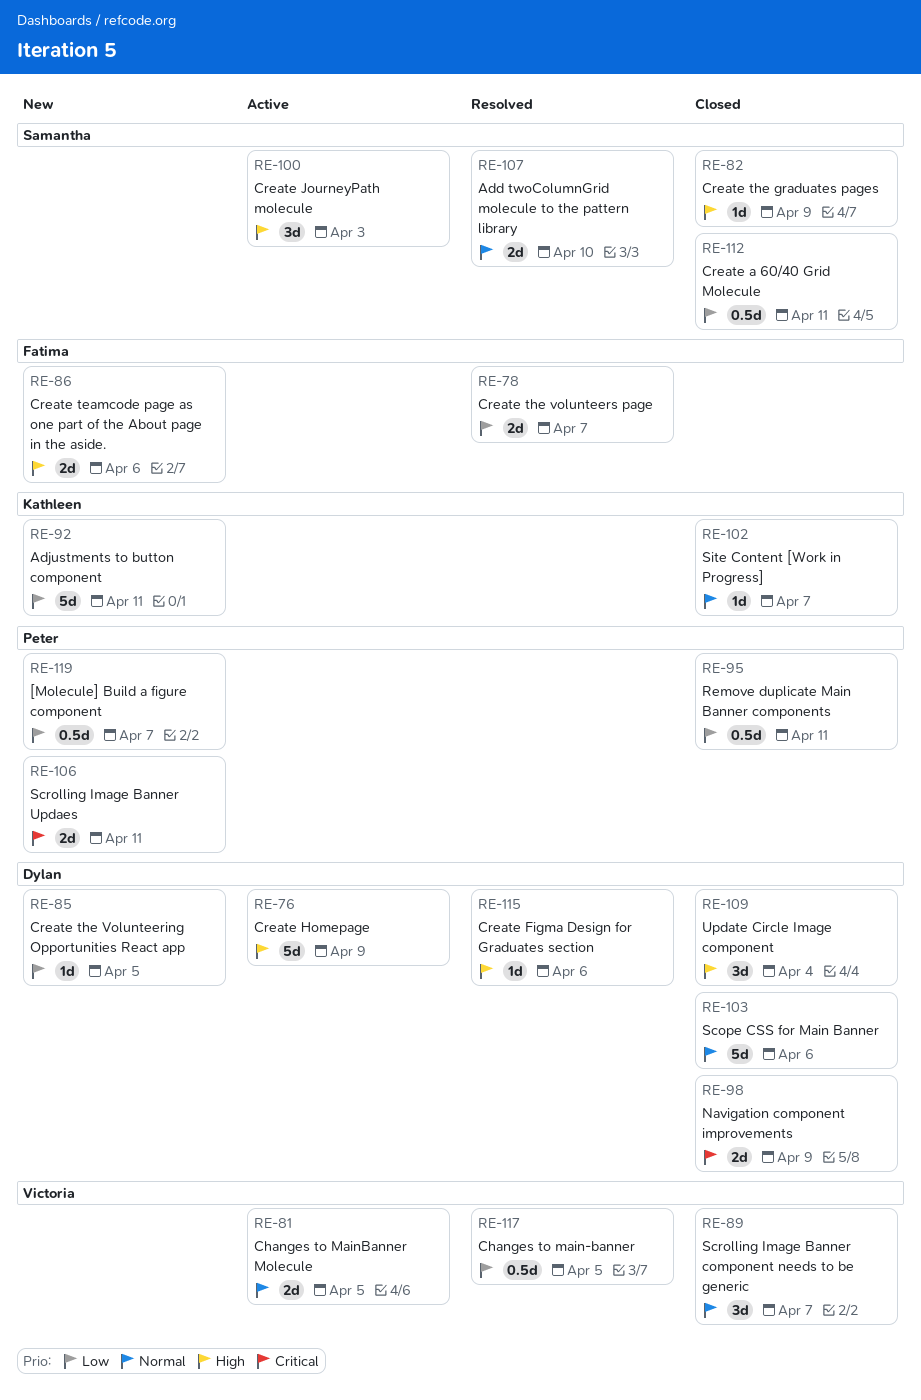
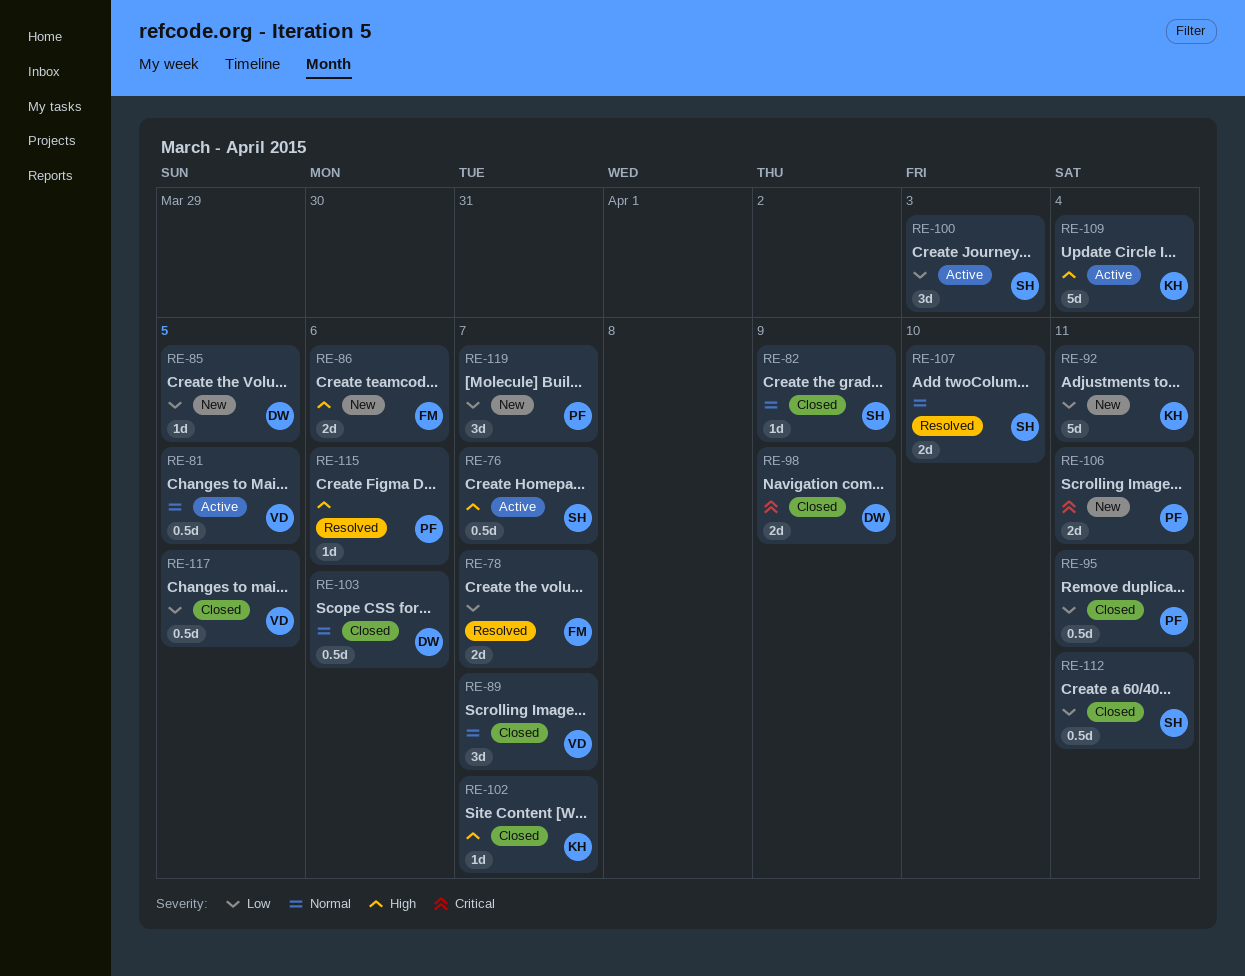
RE-76, owner: Dylan -> Samantha
RE-76, estimate: 5d -> 0.5d
RE-76, due: Apr 9 -> Apr 7
RE-81, estimate: 2d -> 0.5d
RE-82, priority: High -> Normal
RE-100, priority: High -> Low
RE-102, priority: Normal -> High
RE-103, estimate: 5d -> 0.5d
RE-109, status: Closed -> Active
RE-109, owner: Dylan -> Kathleen
RE-109, estimate: 3d -> 5d
RE-115, owner: Dylan -> Peter
RE-117, status: Resolved -> Closed
RE-119, estimate: 0.5d -> 3d

